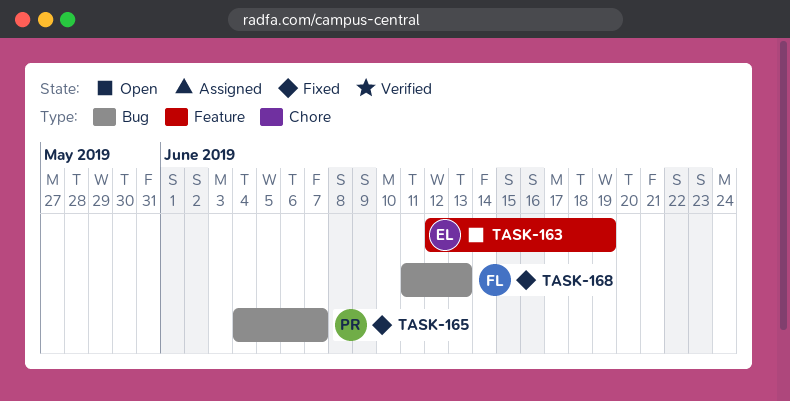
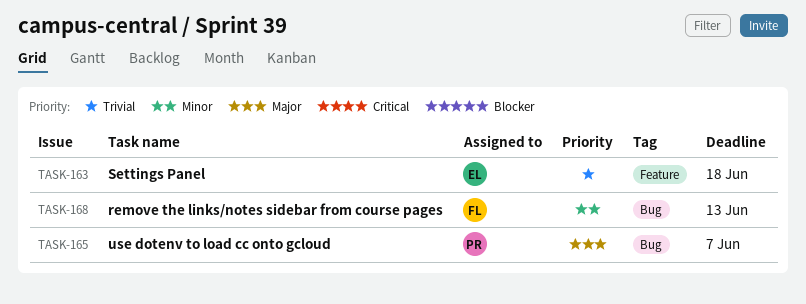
TASK-163, due: Jun 19 -> Jun 18

